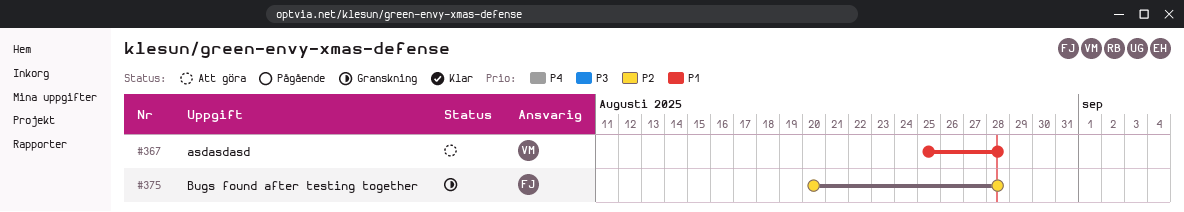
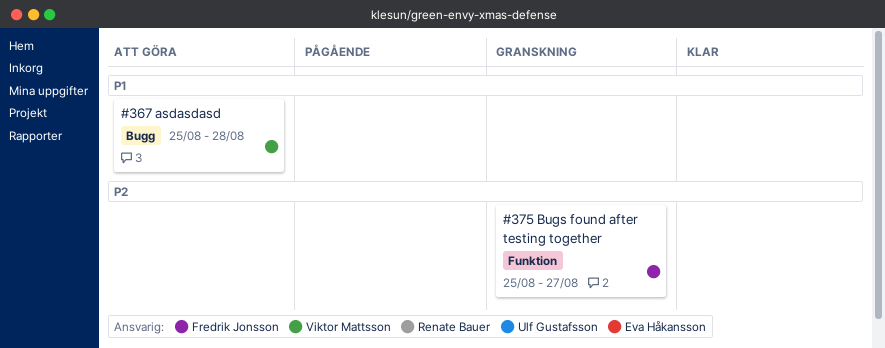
#375, start: Aug 20 -> Aug 25
#375, due: Aug 28 -> Aug 27

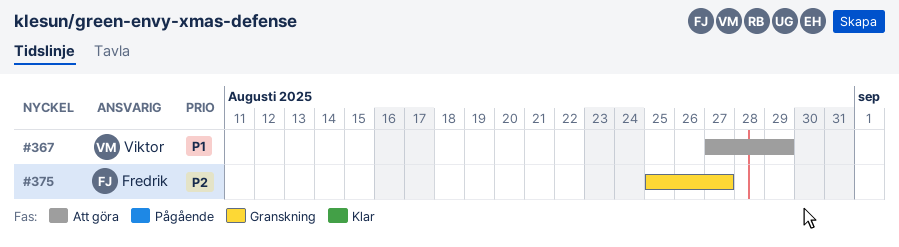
#367, start: Aug 25 -> Aug 27
#367, due: Aug 28 -> Aug 29

